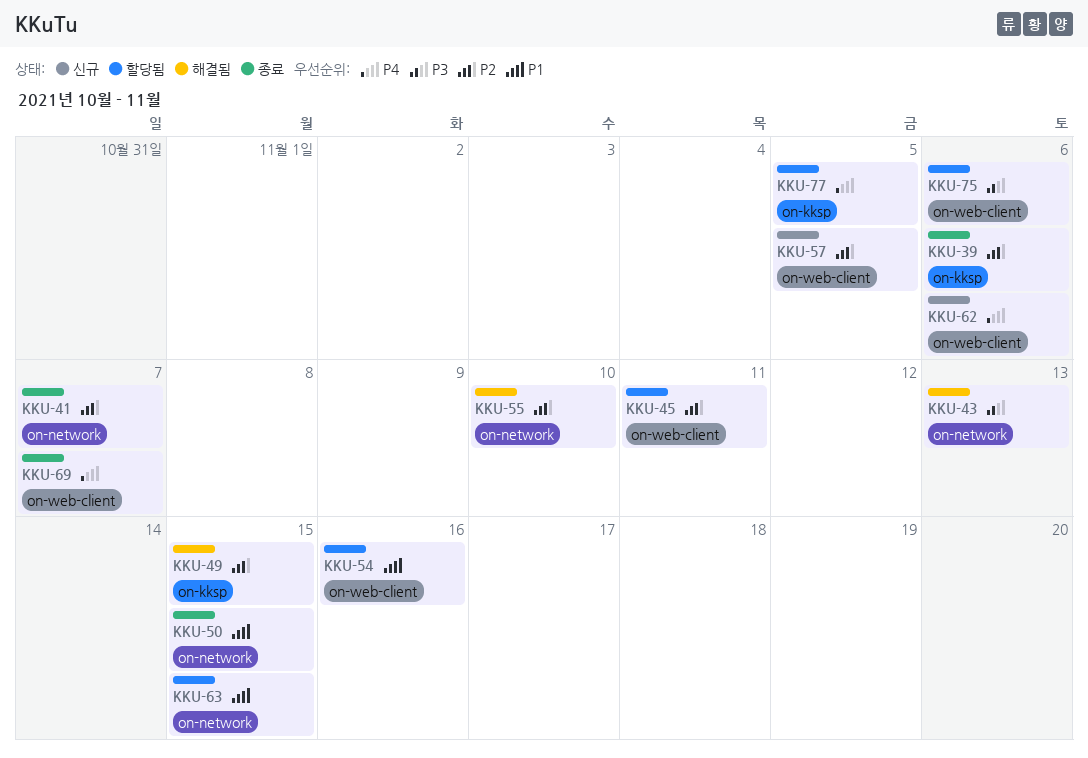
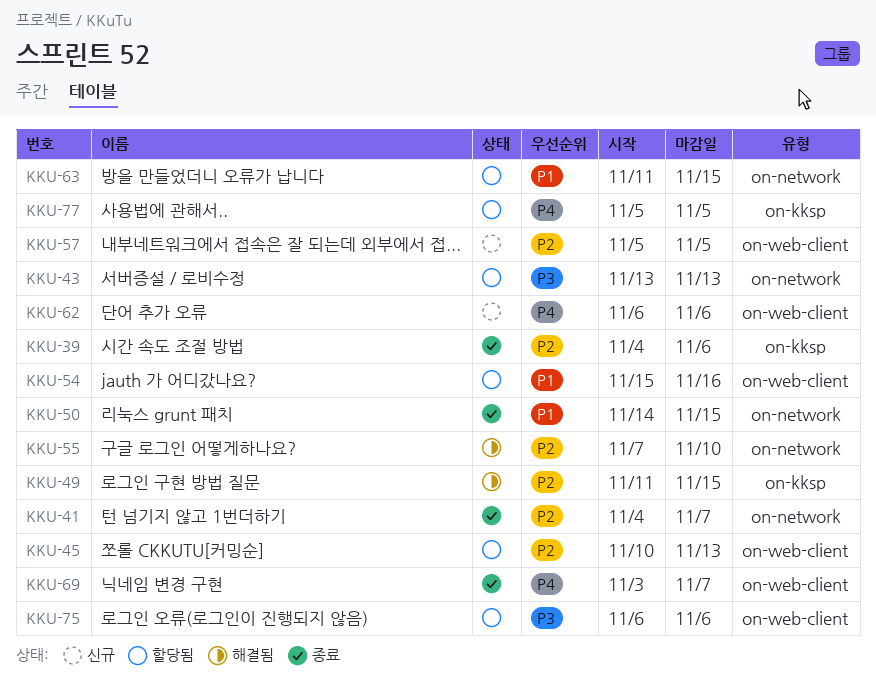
KKU-43, status: 해결됨 -> 할당됨
KKU-45, due: Nov 11 -> Nov 13

